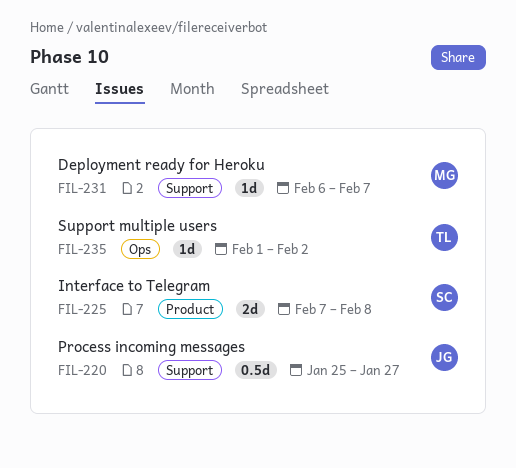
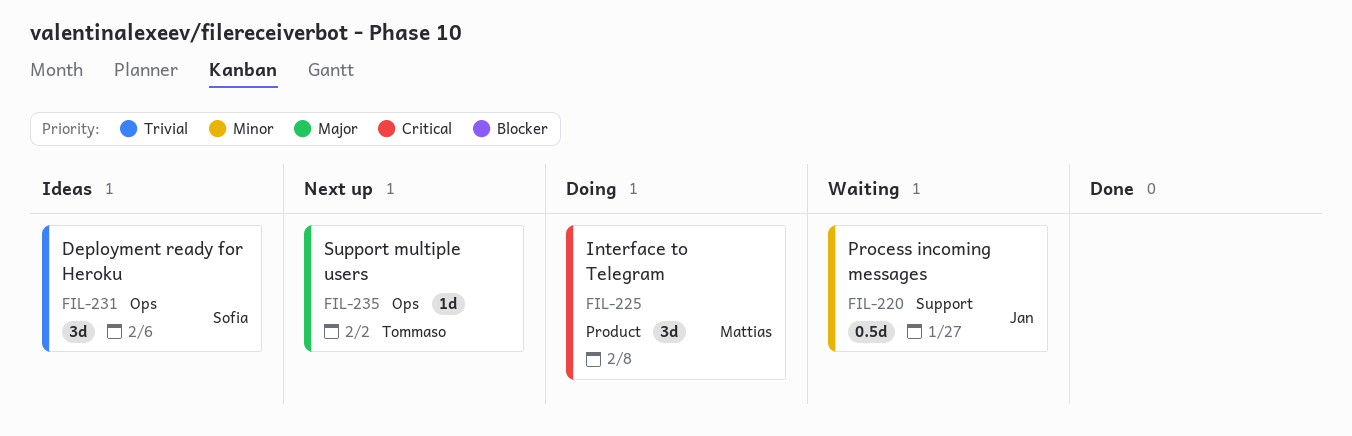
FIL-225, owner: Sofia -> Mattias
FIL-225, estimate: 2d -> 3d
FIL-231, owner: Mattias -> Sofia
FIL-231, label: Support -> Ops
FIL-231, estimate: 1d -> 3d
FIL-231, due: Feb 7 -> Feb 6

